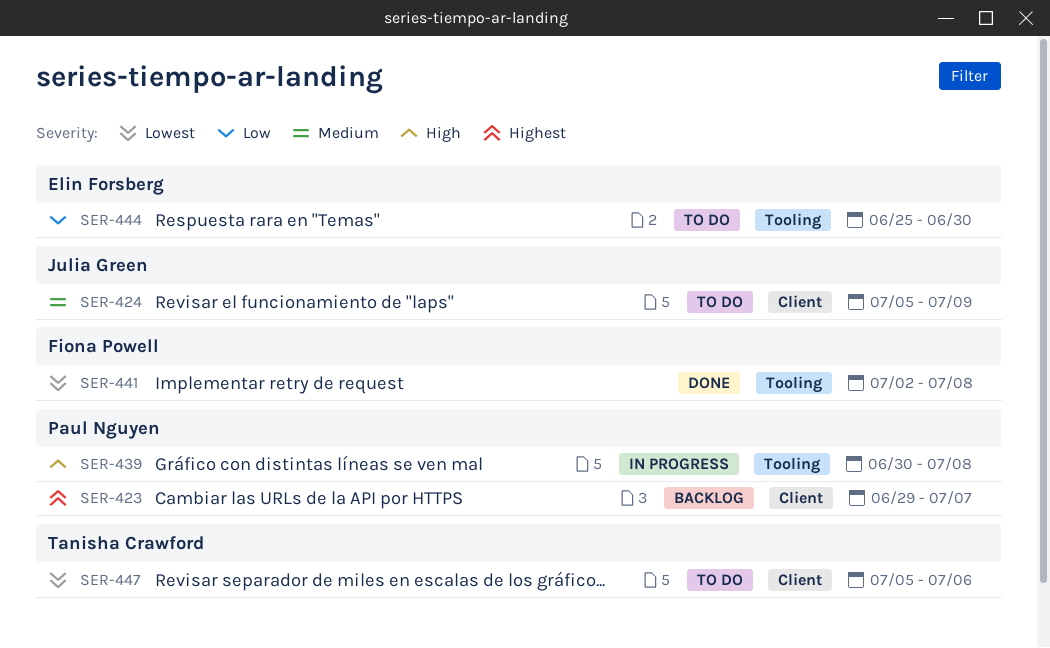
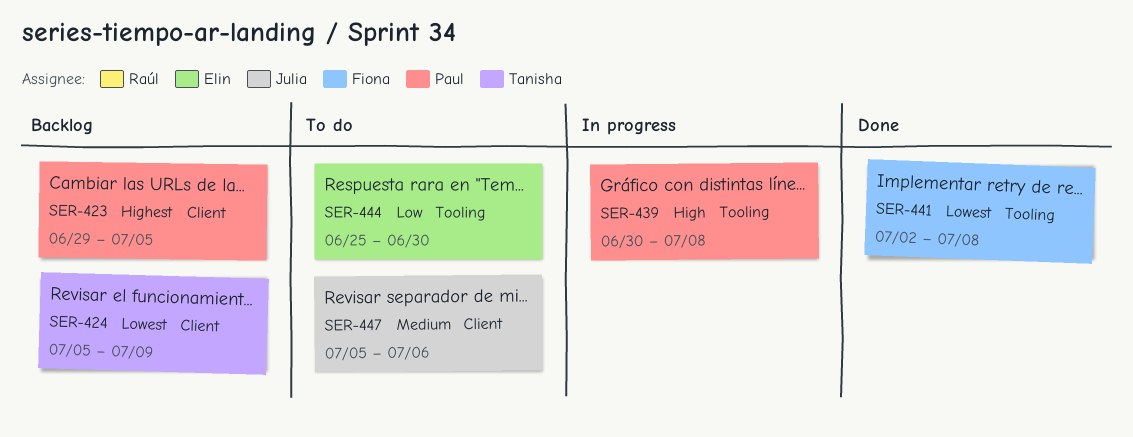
SER-423, due: Jul 7 -> Jul 5
SER-424, status: To do -> Backlog
SER-424, owner: Julia Green -> Tanisha Crawford
SER-424, priority: Medium -> Lowest
SER-447, owner: Tanisha Crawford -> Julia Green
SER-447, priority: Lowest -> Medium

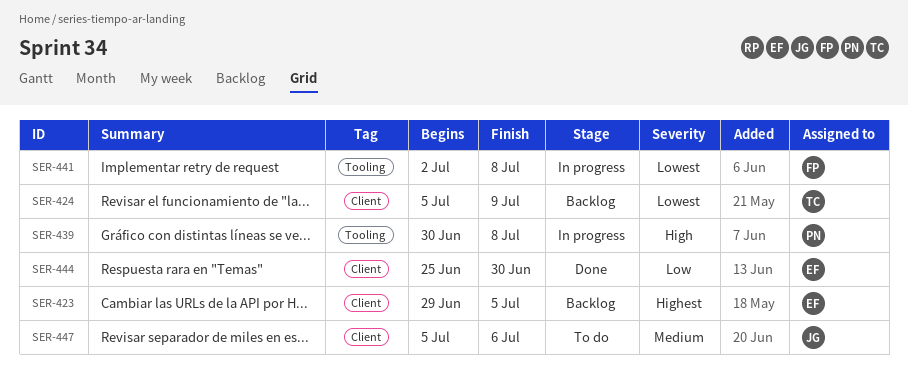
SER-423, owner: Paul -> Elin
SER-441, status: Done -> In progress
SER-444, status: To do -> Done
SER-444, label: Tooling -> Client

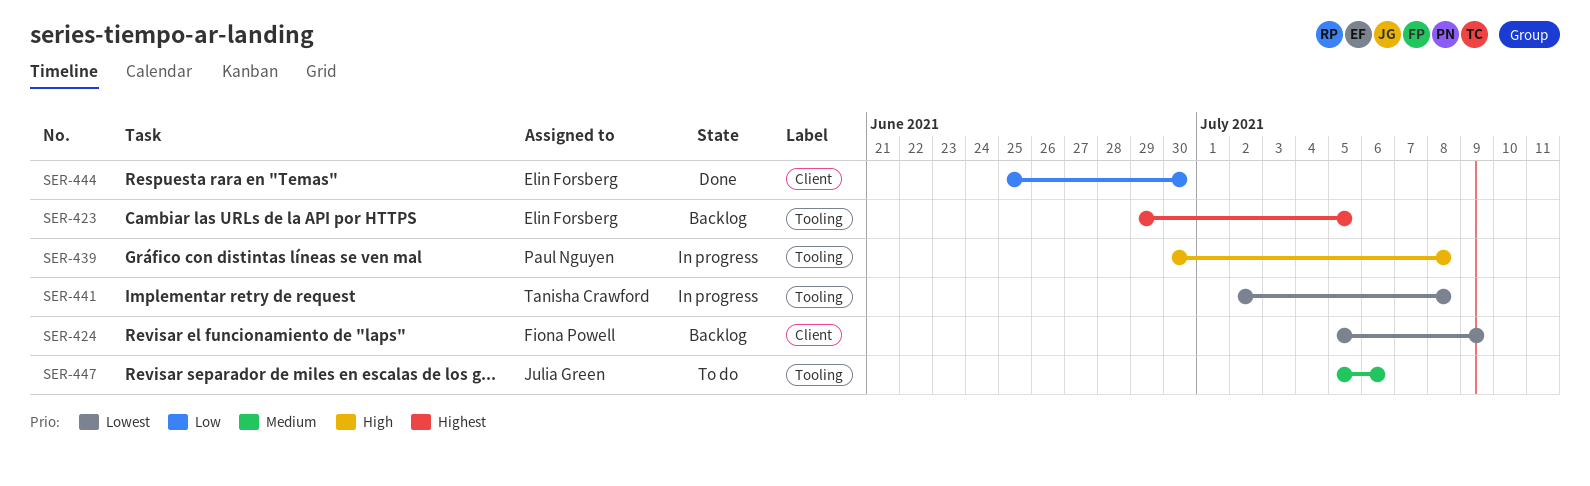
SER-423, label: Client -> Tooling
SER-424, owner: Tanisha Crawford -> Fiona Powell
SER-441, owner: Fiona Powell -> Tanisha Crawford
SER-447, label: Client -> Tooling

